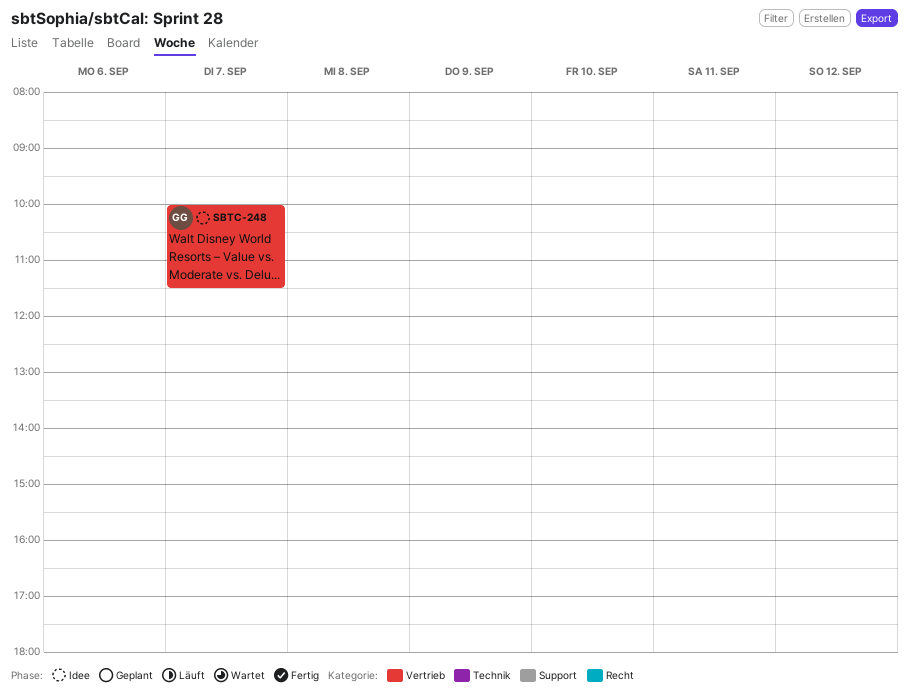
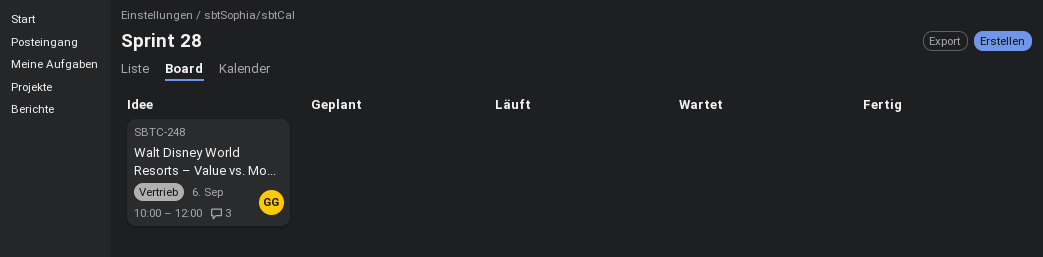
SBTC-248, day: Sep 7 -> Sep 6
SBTC-248, ends: 11:30 -> 12:00

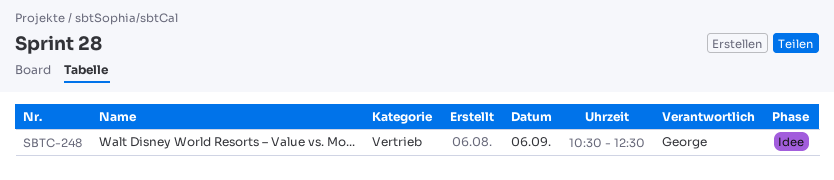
SBTC-248, begins: 10:00 -> 10:30
SBTC-248, ends: 12:00 -> 12:30

